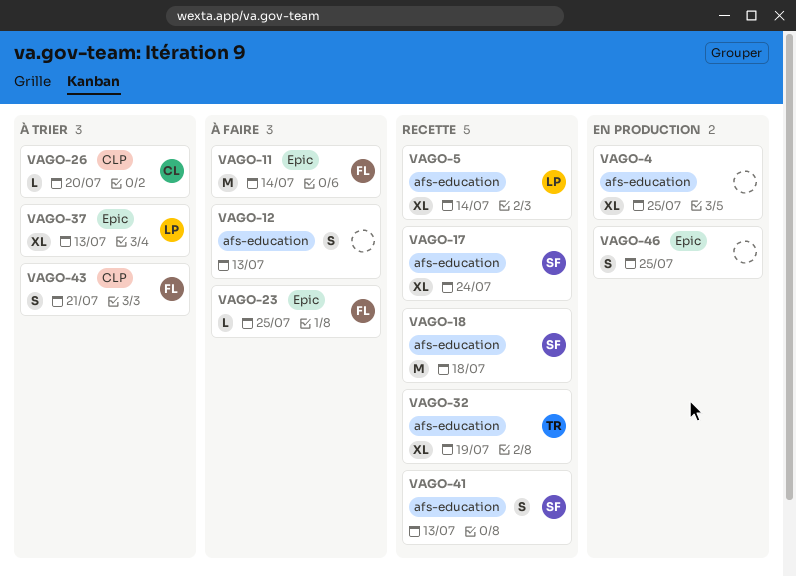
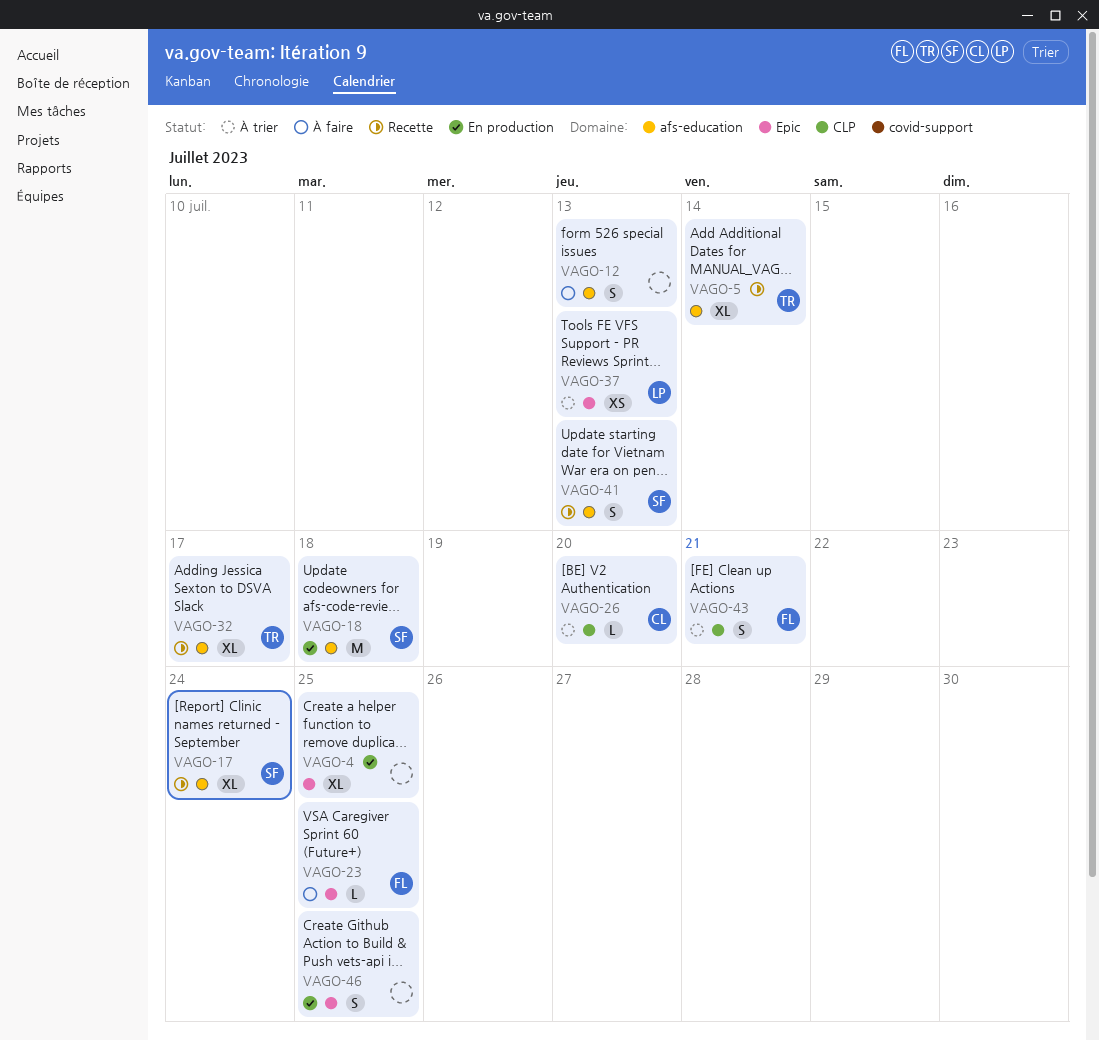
VAGO-4, label: afs-education -> Epic
VAGO-5, owner: LP -> TR
VAGO-11: present -> none
VAGO-18, status: Recette -> En production
VAGO-32, due: Jul 19 -> Jul 17
VAGO-37, estimate: XL -> XS

